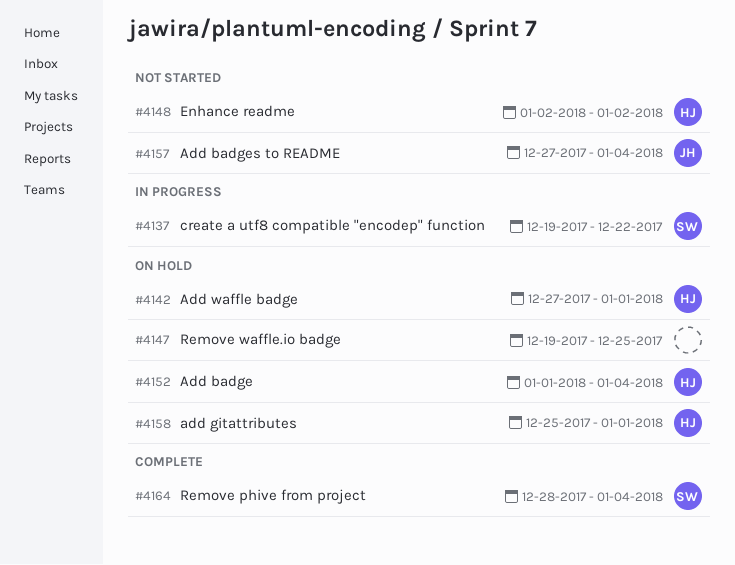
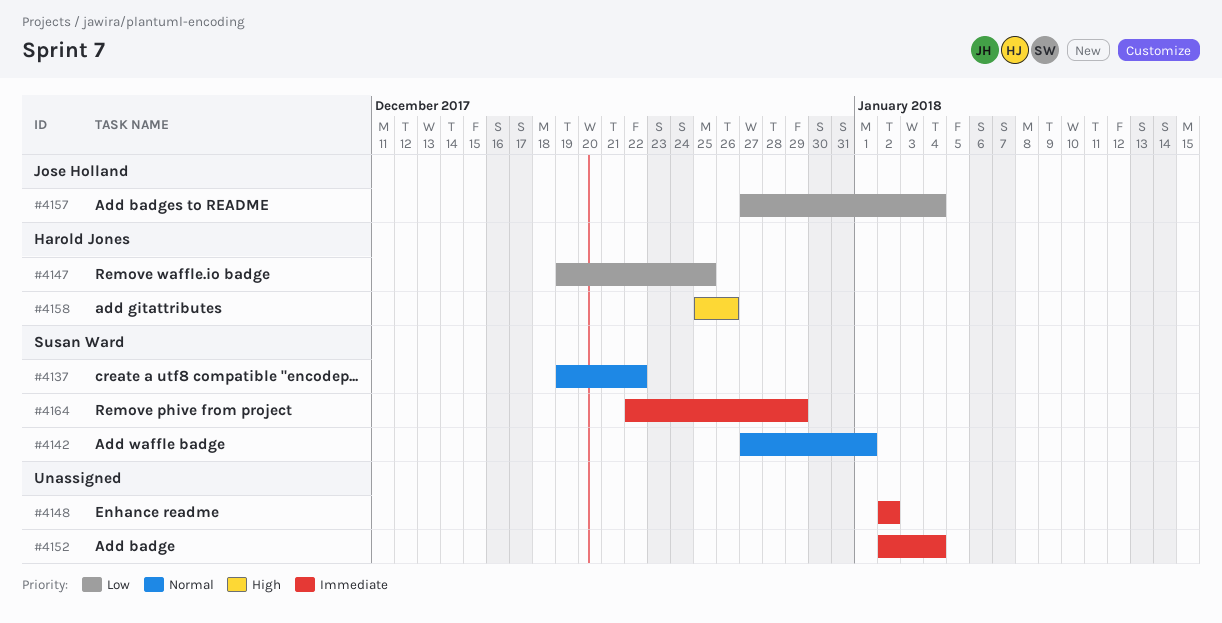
#4142, owner: Harold Jones -> Susan Ward
#4147, owner: none -> Harold Jones
#4148, owner: Harold Jones -> none
#4152, owner: Harold Jones -> none
#4152, start: Jan 1 -> Jan 2
#4158, due: Jan 1 -> Dec 26
#4164, start: Dec 28 -> Dec 22
#4164, due: Jan 4 -> Dec 29

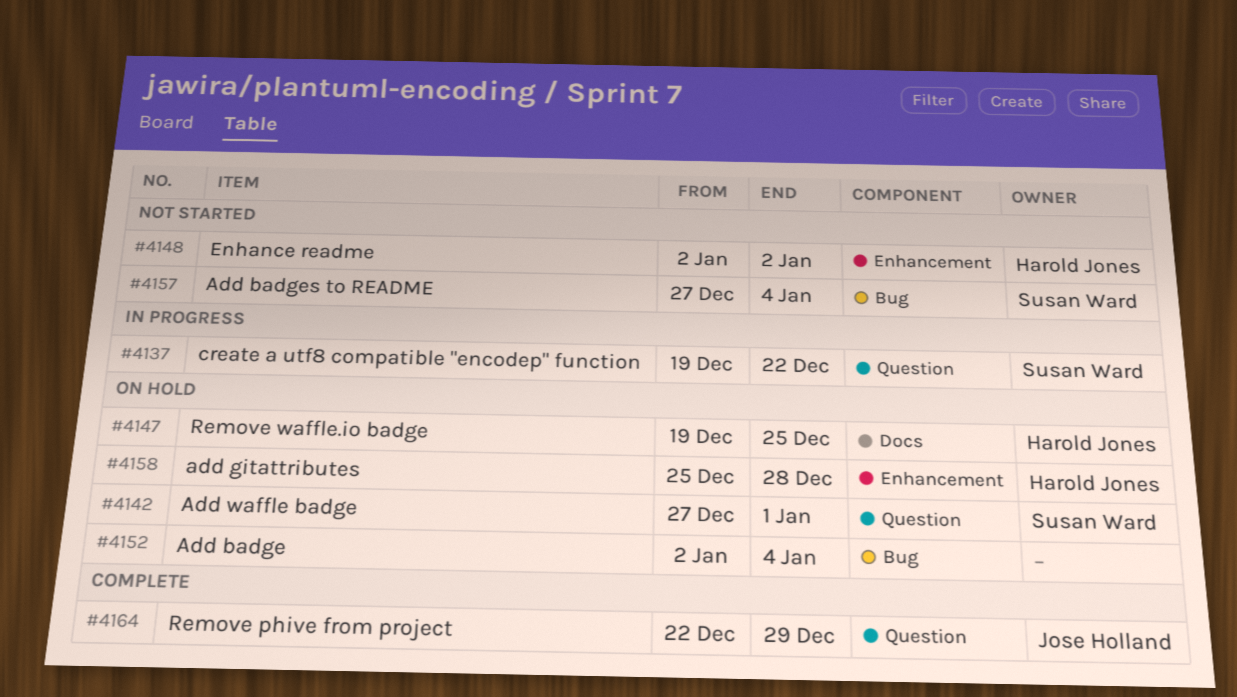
#4148, owner: none -> Harold Jones
#4157, owner: Jose Holland -> Susan Ward
#4158, due: Dec 26 -> Dec 28
#4164, owner: Susan Ward -> Jose Holland

